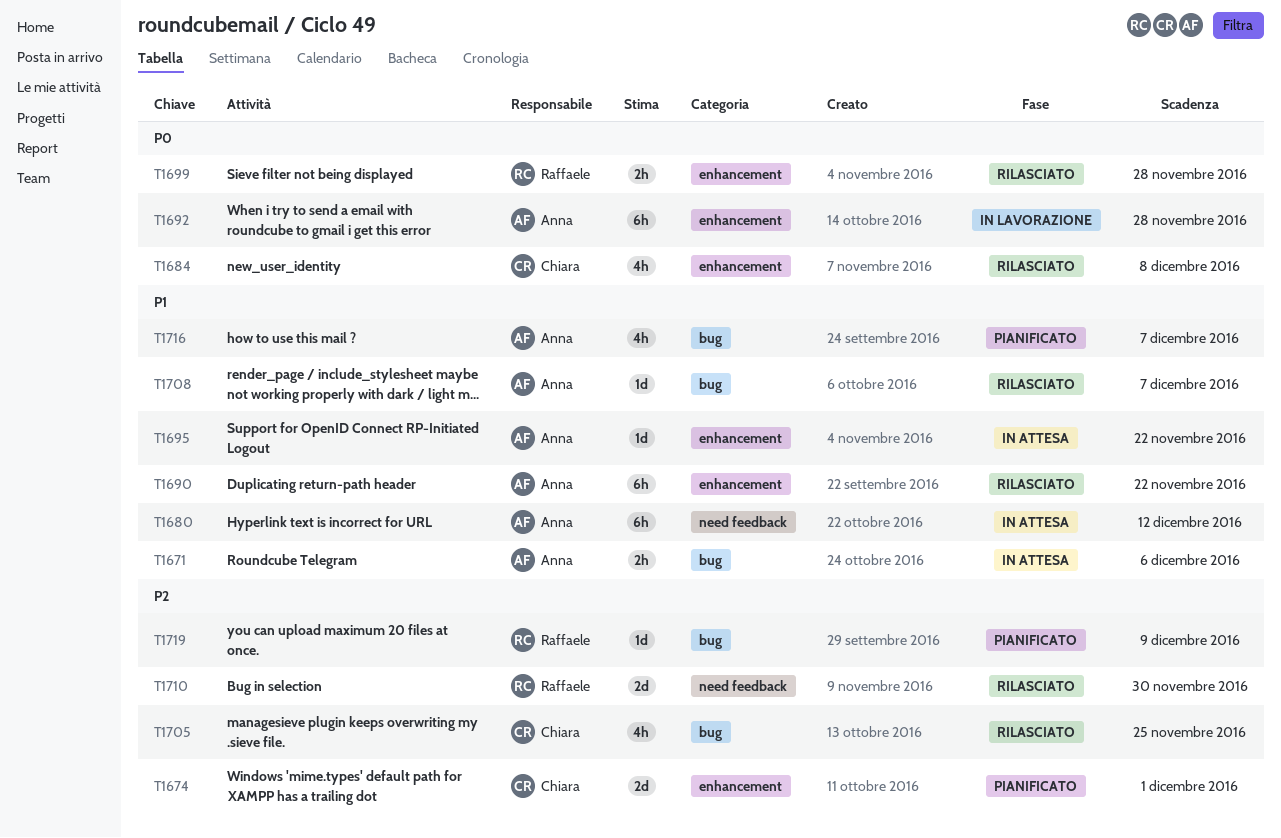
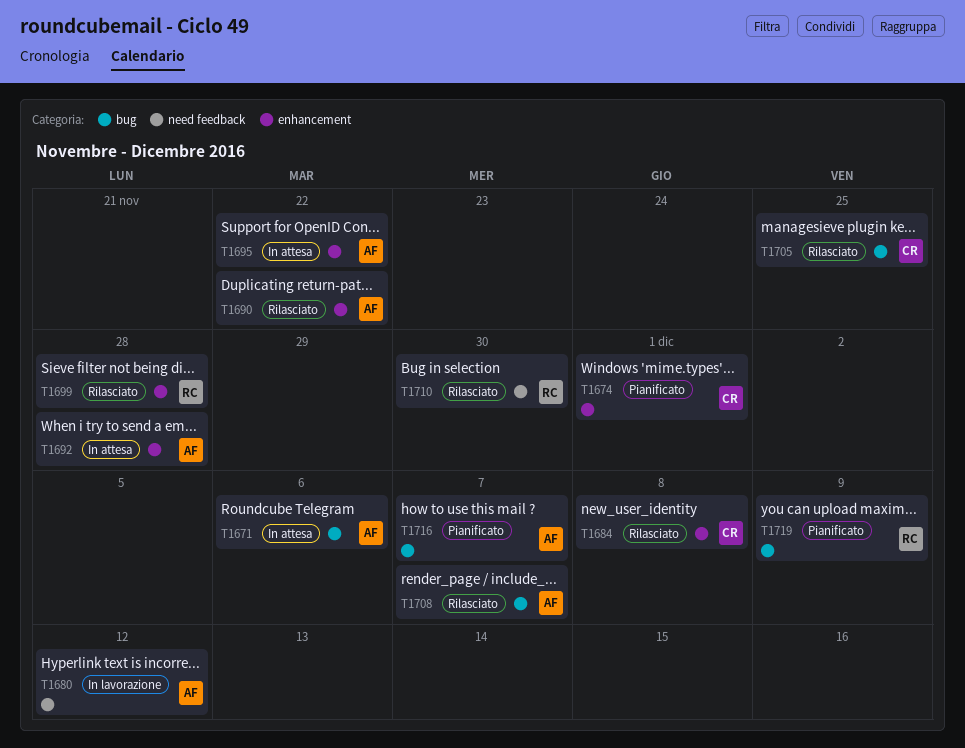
T1680, status: In attesa -> In lavorazione
T1692, status: In lavorazione -> In attesa

